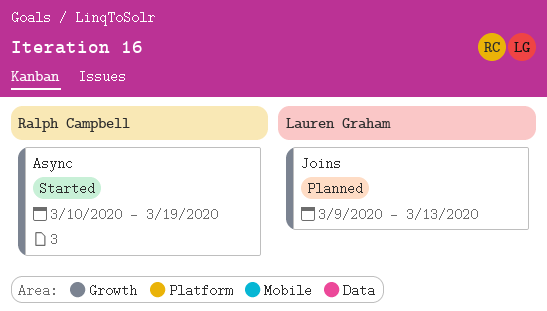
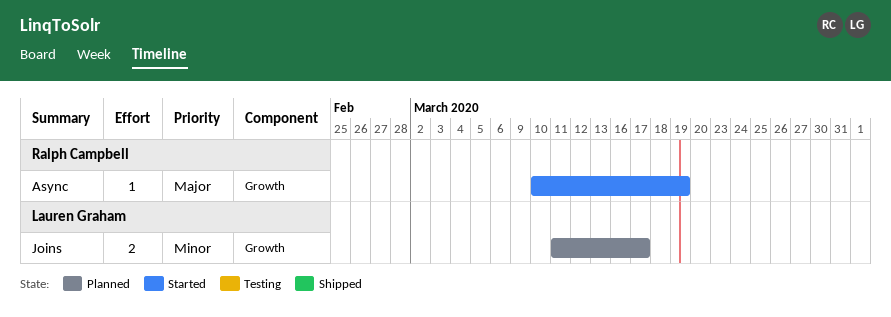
Joins, start: Mar 9 -> Mar 11
Joins, due: Mar 13 -> Mar 17

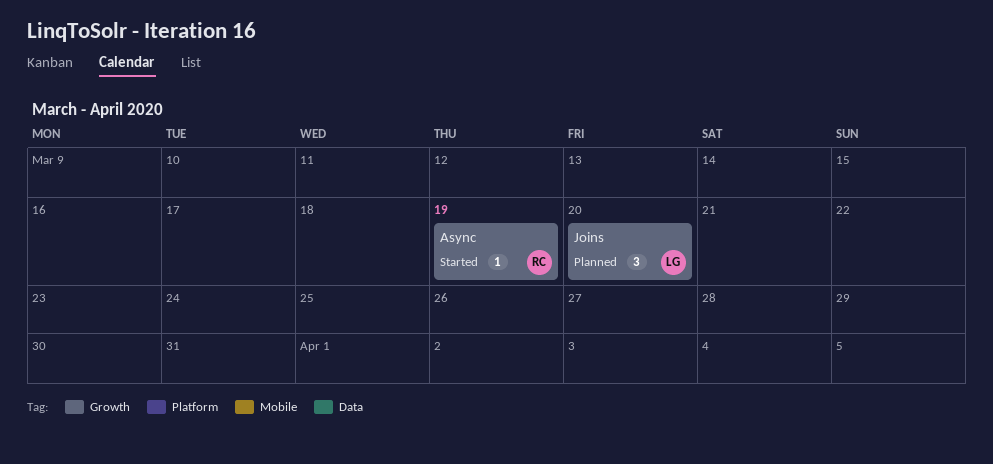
Joins, estimate: 2 -> 3
Joins, due: Mar 17 -> Mar 20

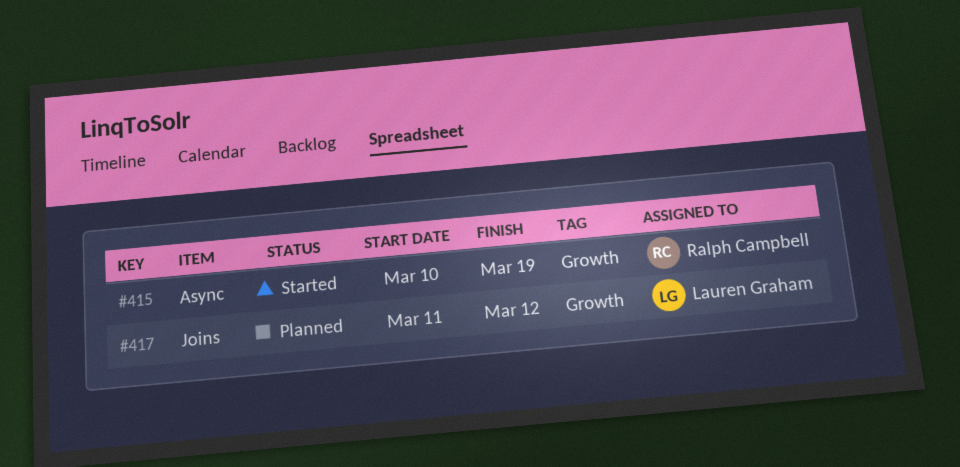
Joins, due: Mar 20 -> Mar 12

